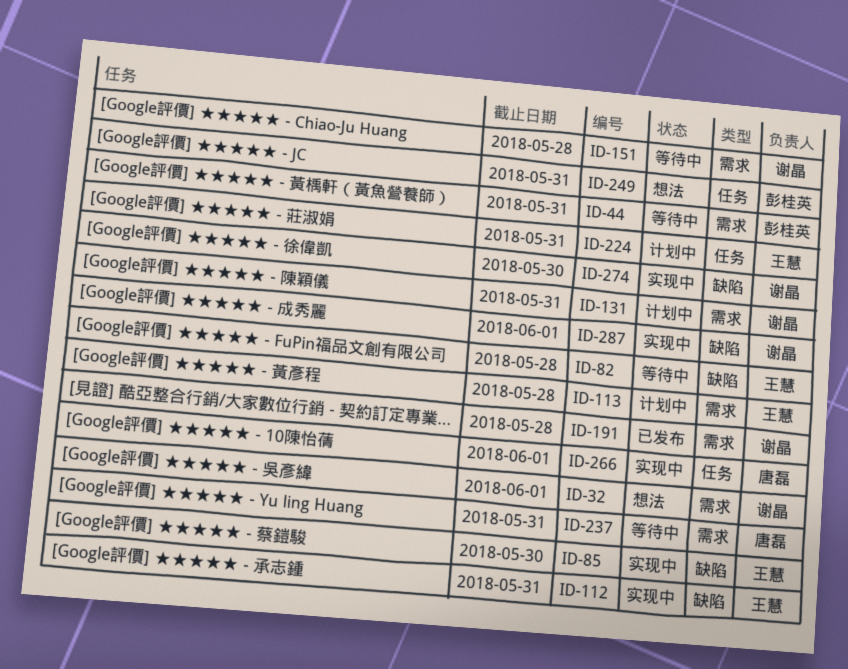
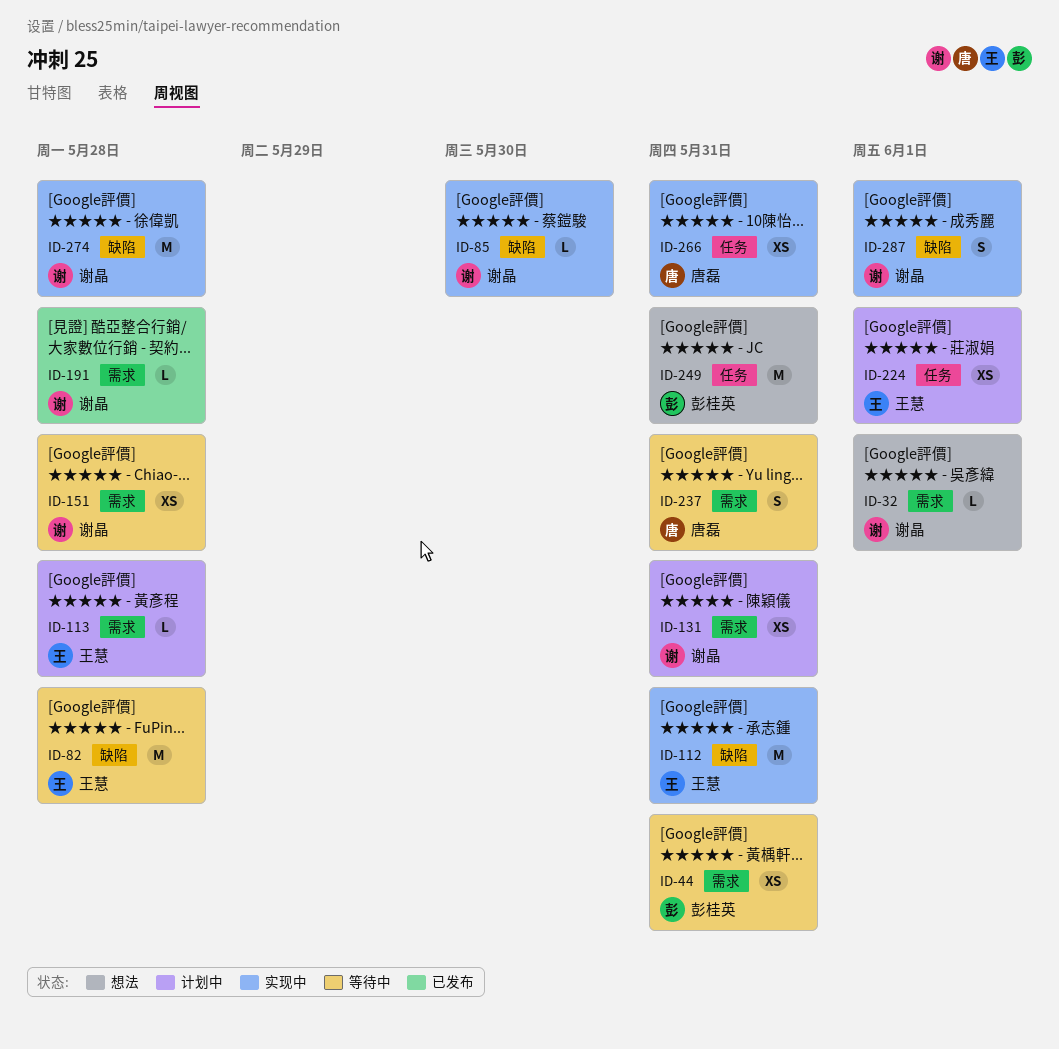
ID-85, owner: 王慧 -> 谢晶
ID-224, due: May 31 -> Jun 1
ID-266, due: Jun 1 -> May 31
ID-274, due: May 30 -> May 28

